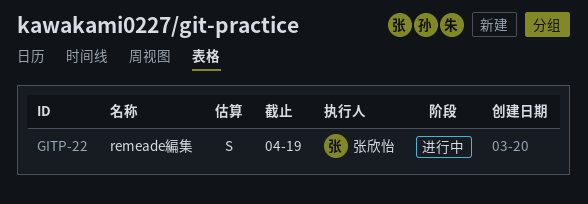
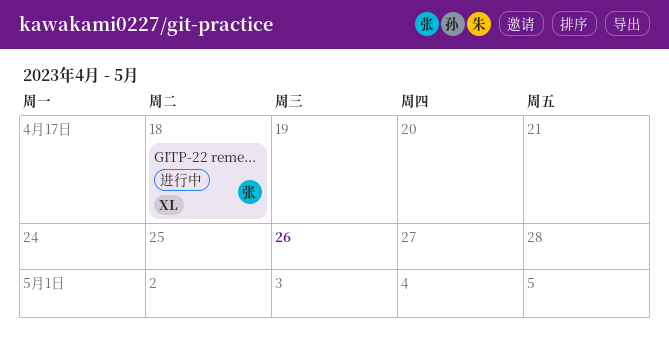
GITP-22, estimate: S -> XL
GITP-22, due: Apr 19 -> Apr 18

